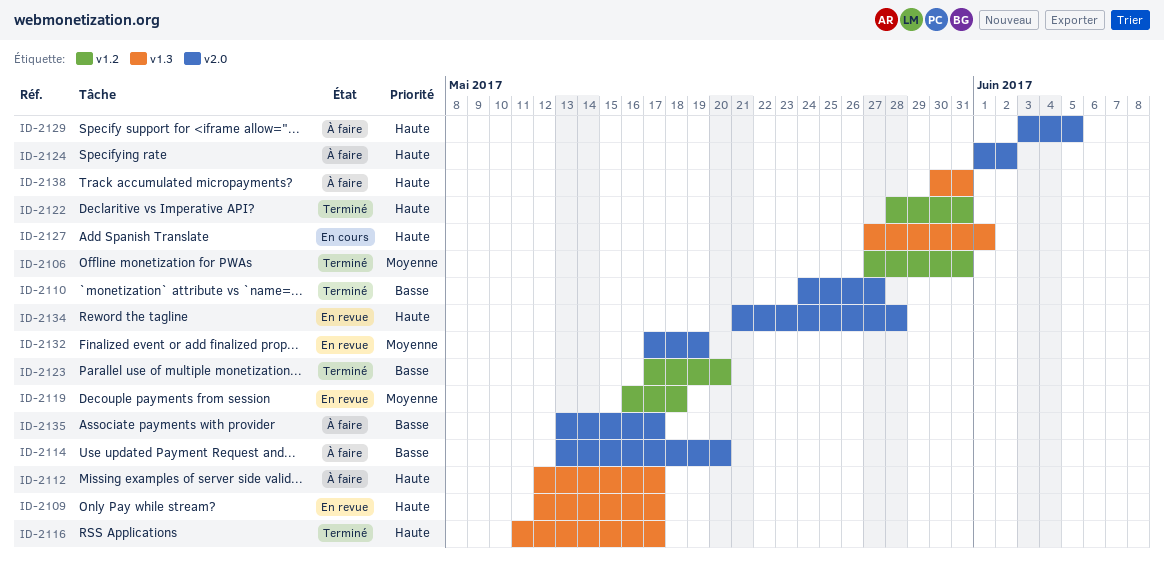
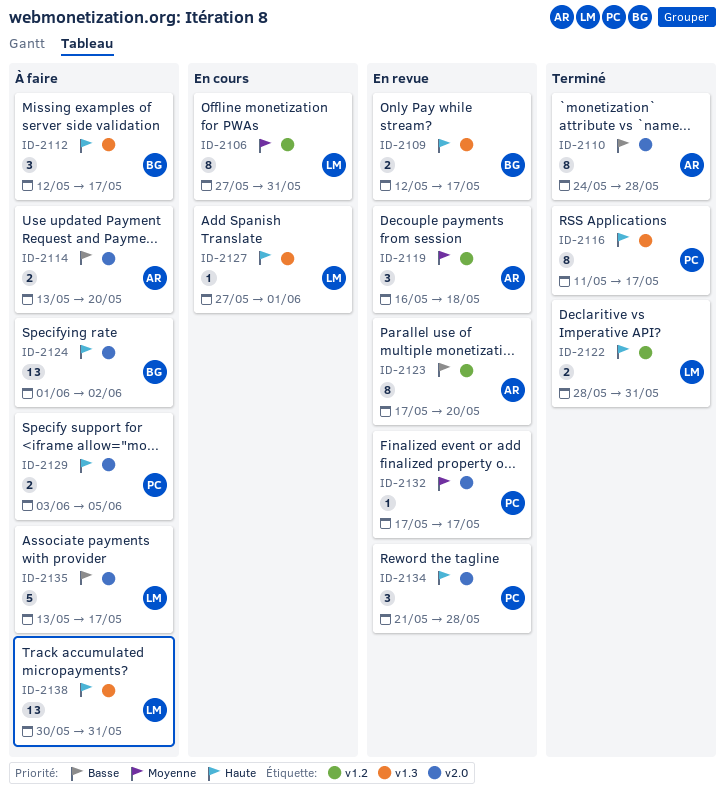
ID-2106, status: Terminé -> En cours
ID-2110, due: May 27 -> May 28
ID-2123, status: Terminé -> En revue
ID-2132, due: May 19 -> May 17

